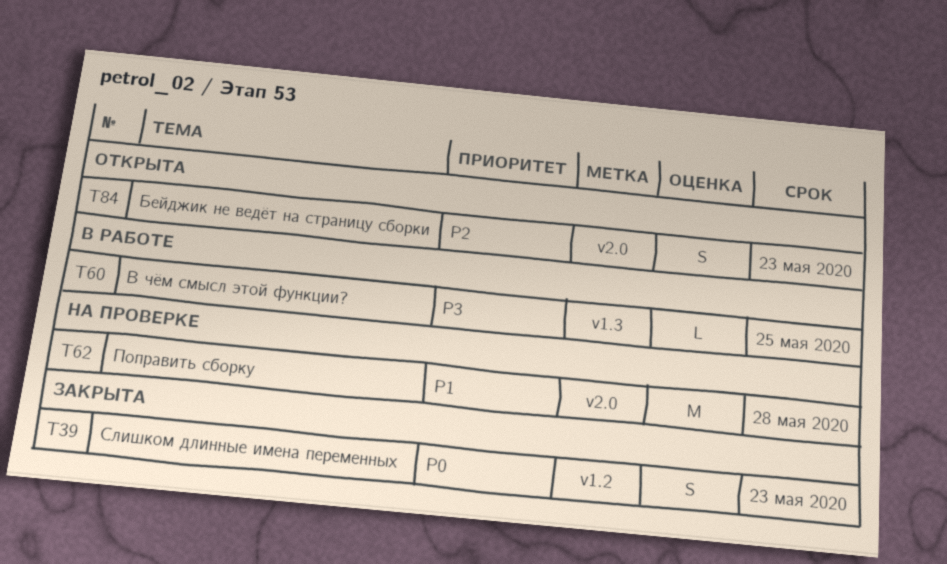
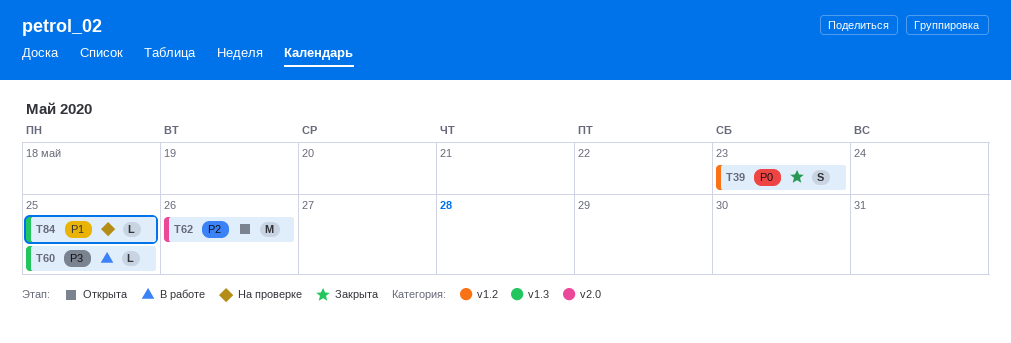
T62, status: На проверке -> Открыта
T62, priority: P1 -> P2
T62, due: May 28 -> May 26
T84, status: Открыта -> На проверке
T84, priority: P2 -> P1
T84, label: v2.0 -> v1.3
T84, estimate: S -> L
T84, due: May 23 -> May 25

